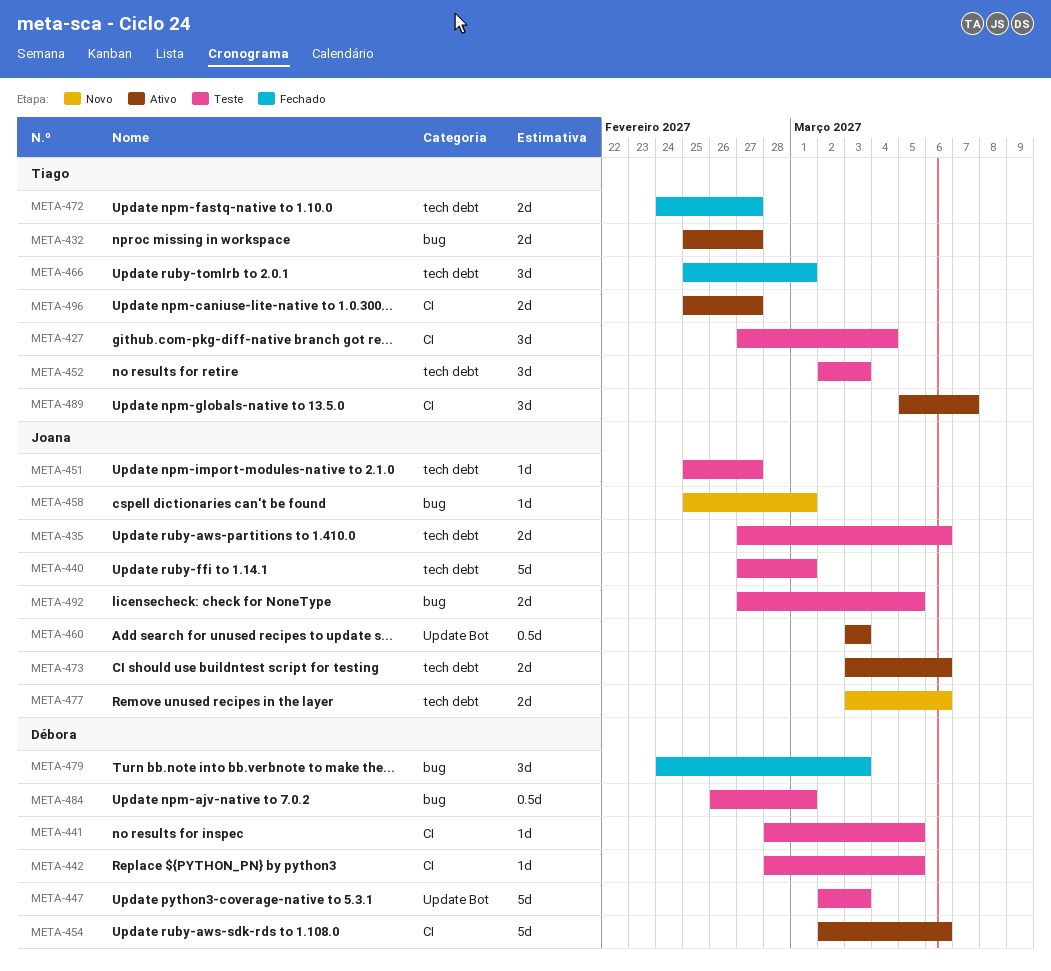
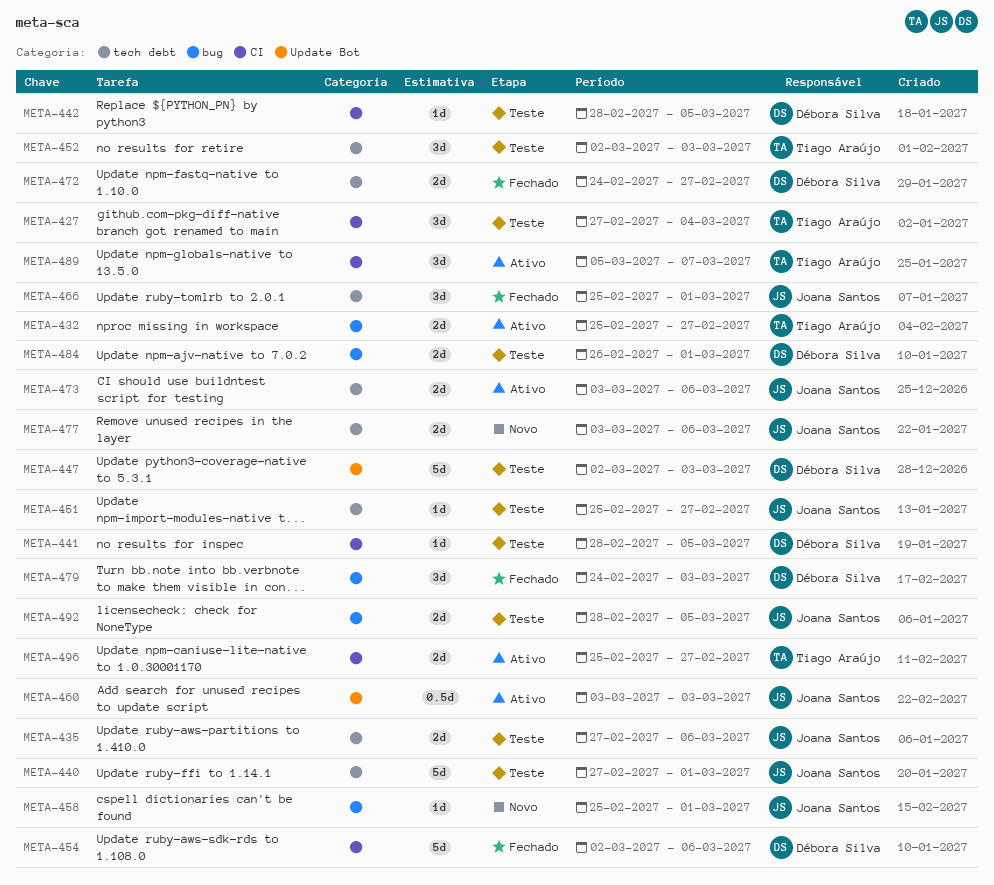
META-454, status: Ativo -> Fechado
META-466, owner: Tiago Araújo -> Joana Santos
META-472, owner: Tiago Araújo -> Débora Silva
META-484, estimate: 0.5d -> 2d
META-492, start: Feb 27 -> Feb 28

